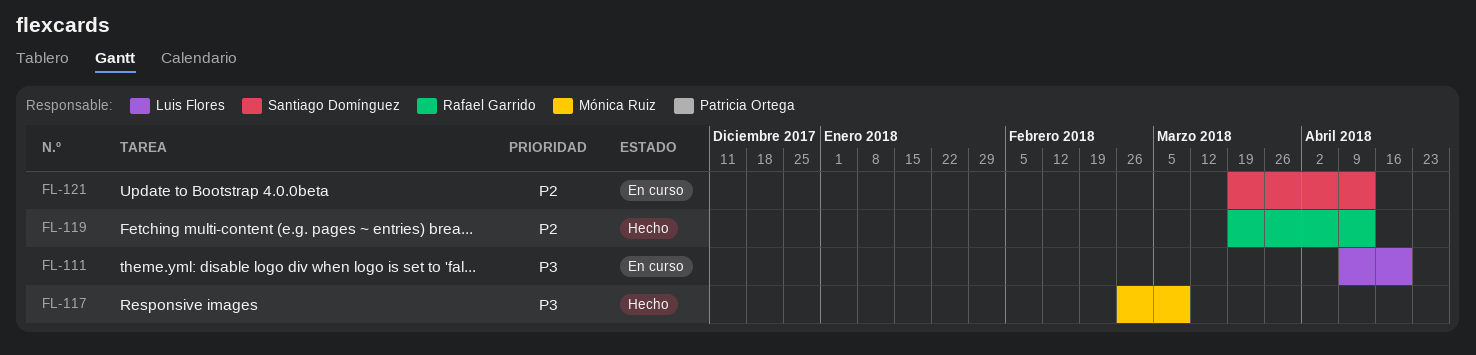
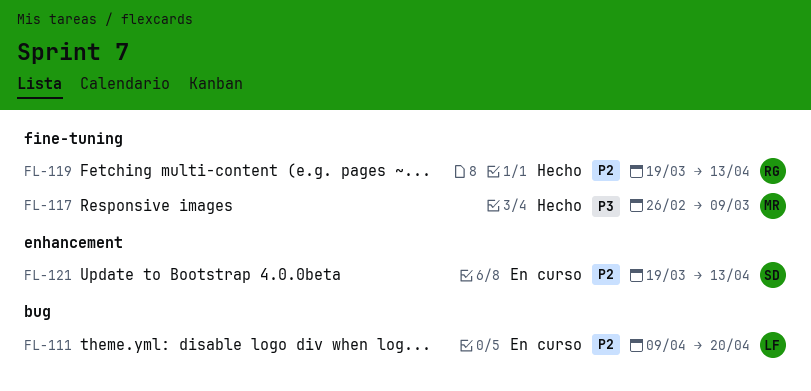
FL-111, priority: P3 -> P2

